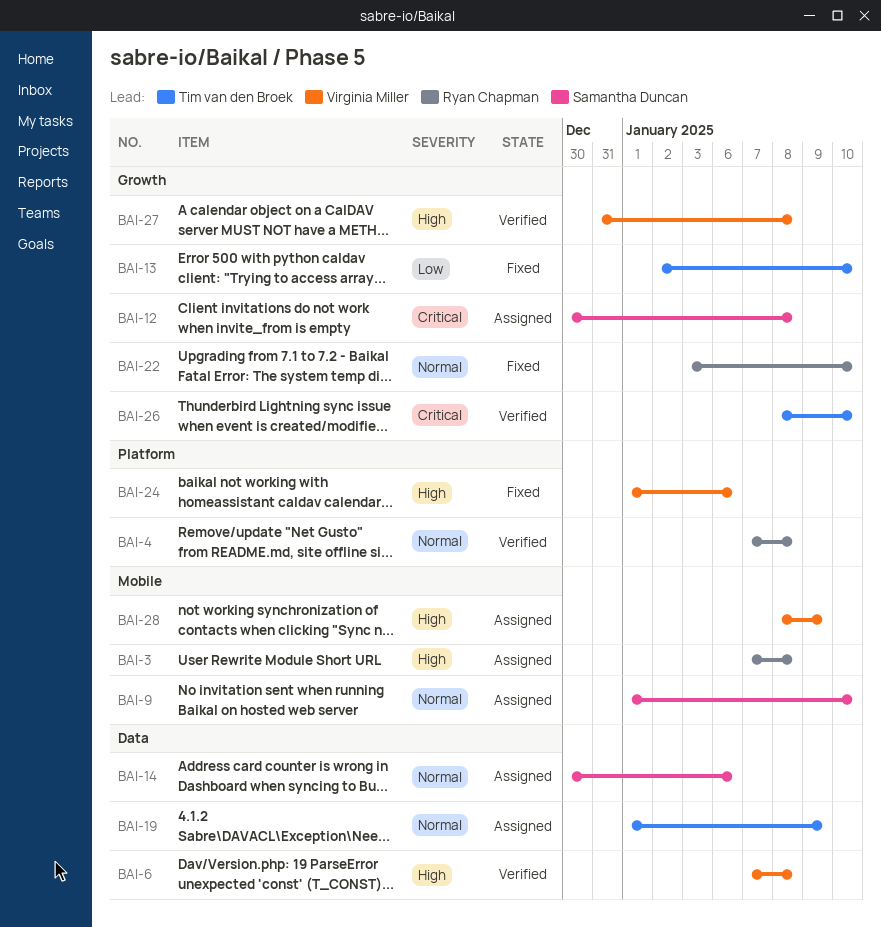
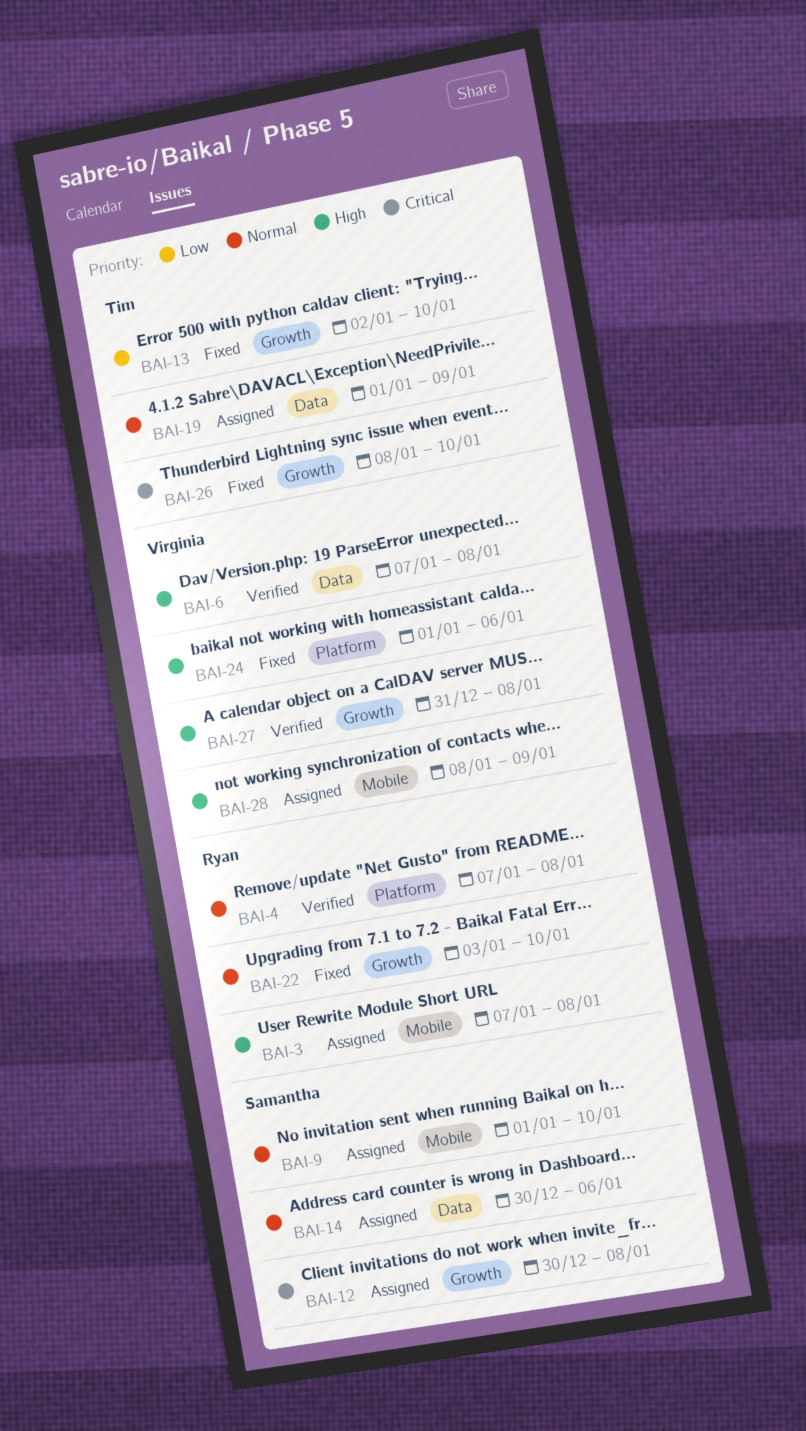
BAI-26, status: Verified -> Fixed

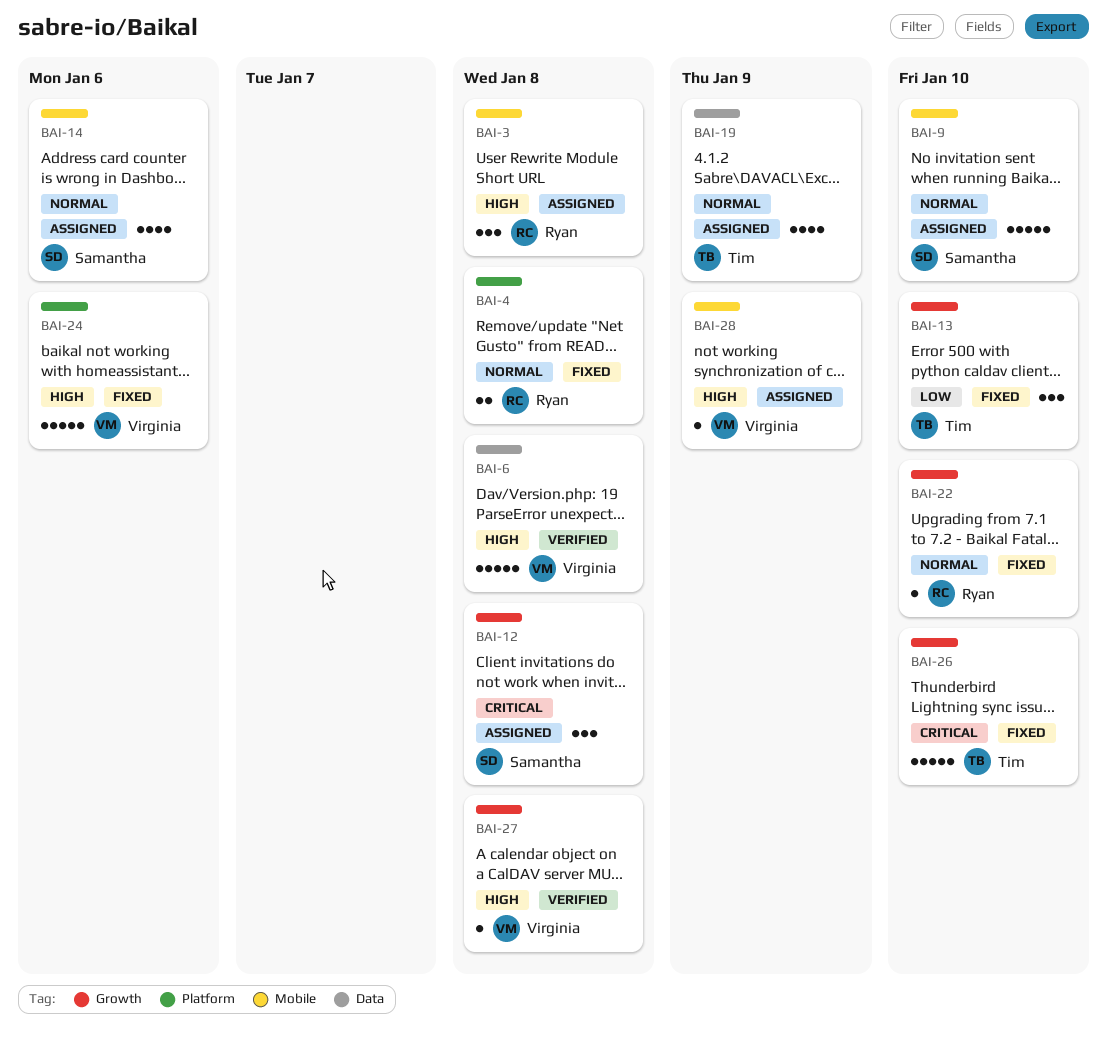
BAI-4, status: Verified -> Fixed
BAI-14, label: Data -> Mobile

